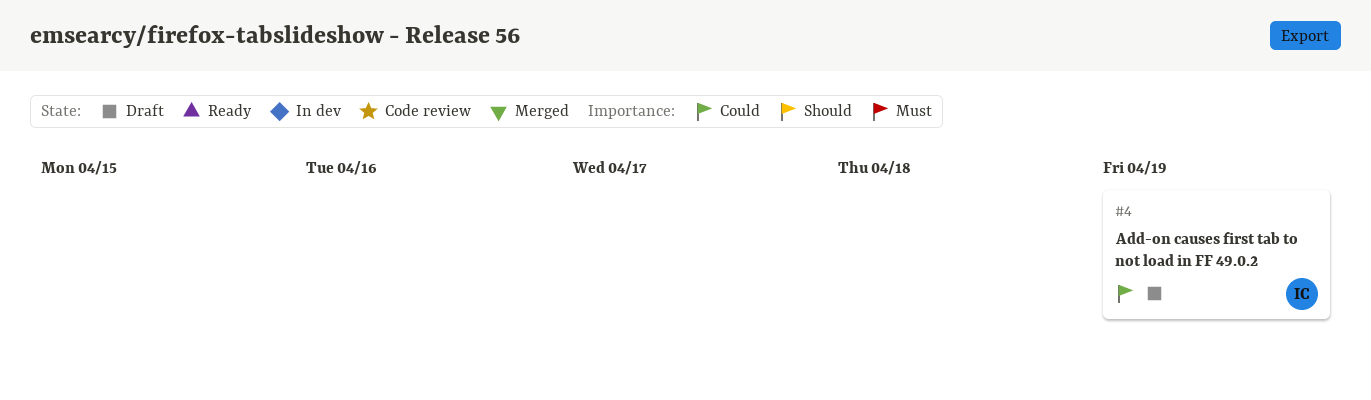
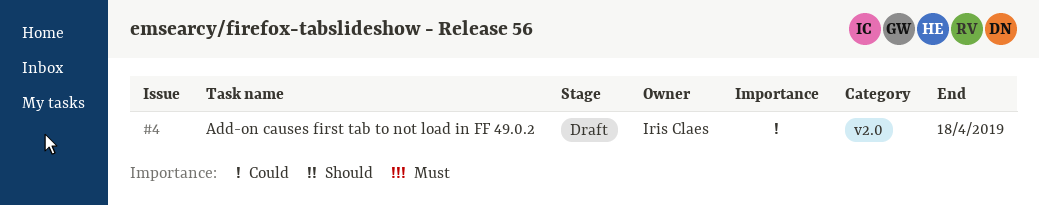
#4, due: Apr 19 -> Apr 18

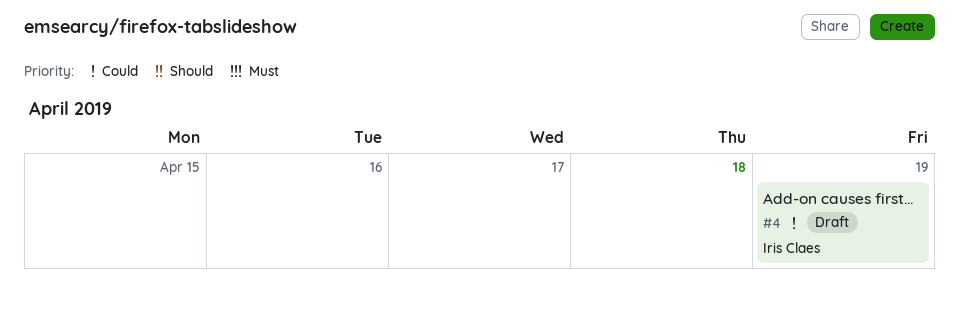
#4, due: Apr 18 -> Apr 19

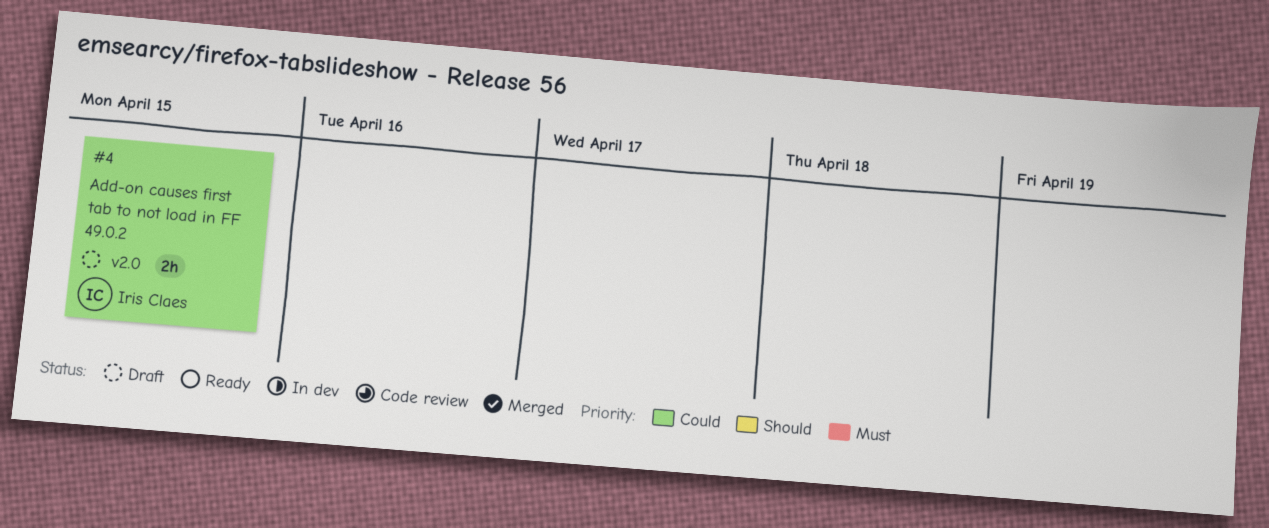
#4, due: Apr 19 -> Apr 15

